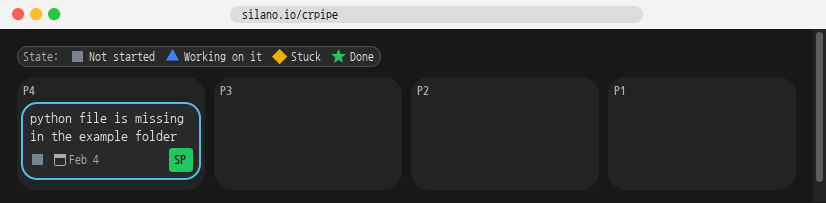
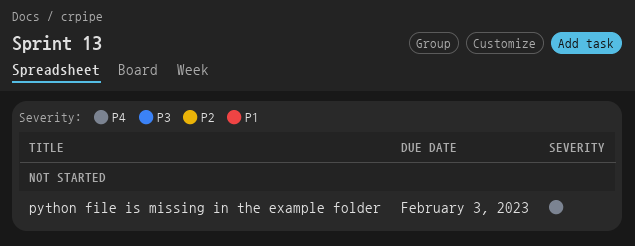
python file is missing in the example folder, due: Feb 4 -> Feb 3

